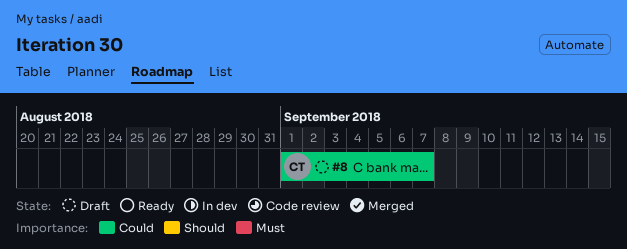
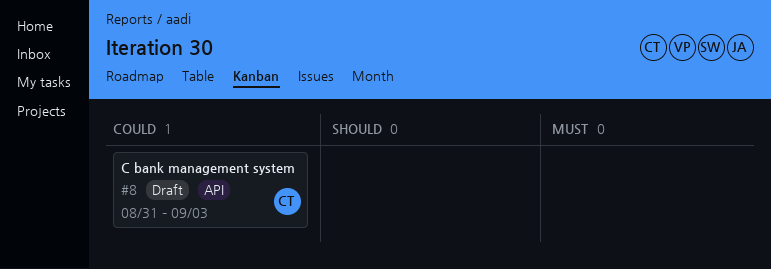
#8, start: Sep 1 -> Aug 31
#8, due: Sep 7 -> Sep 3

